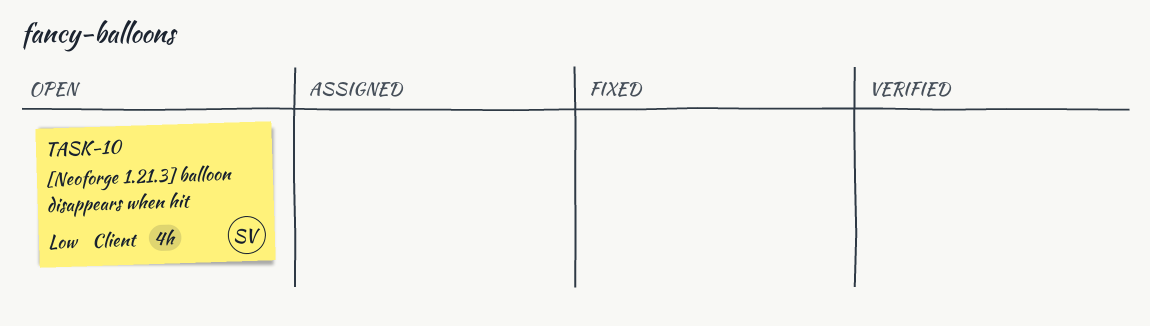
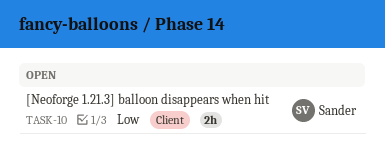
TASK-10, estimate: 4h -> 2h

